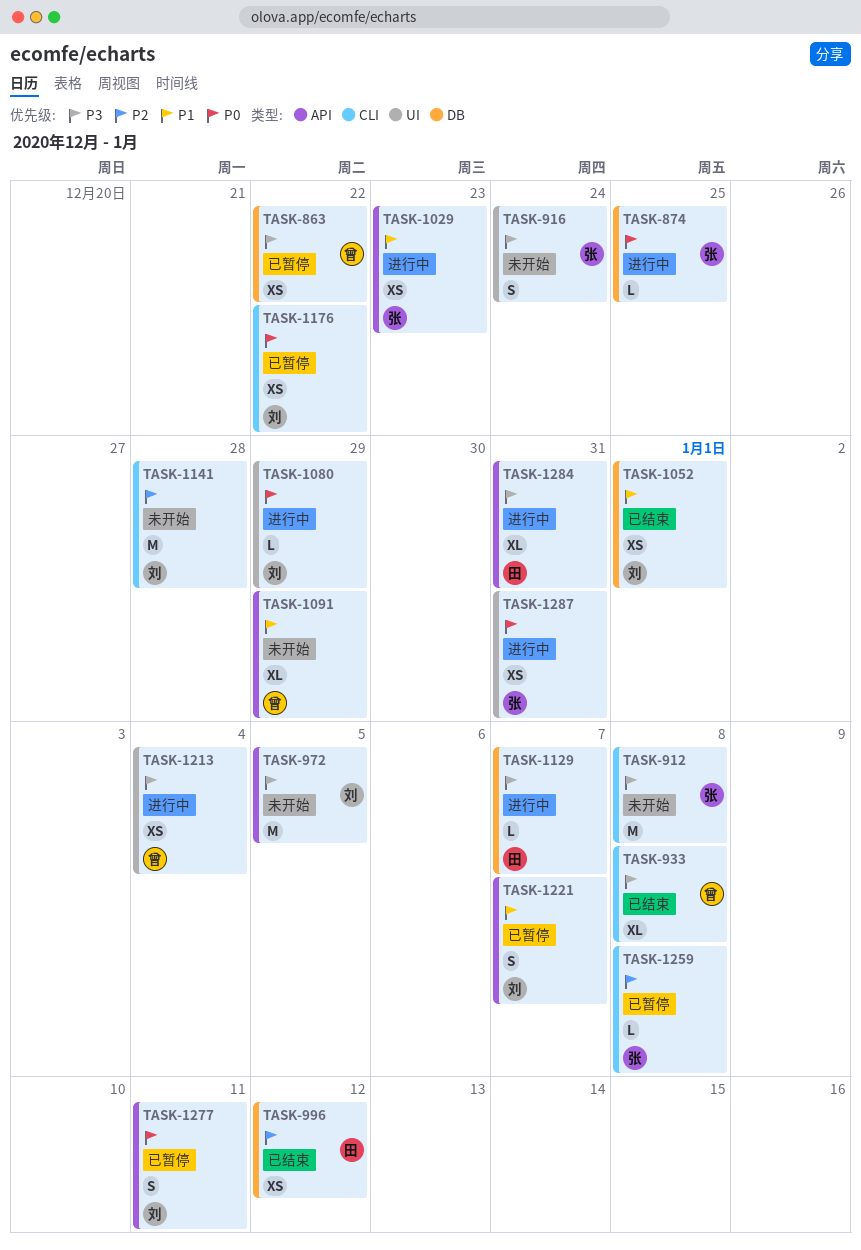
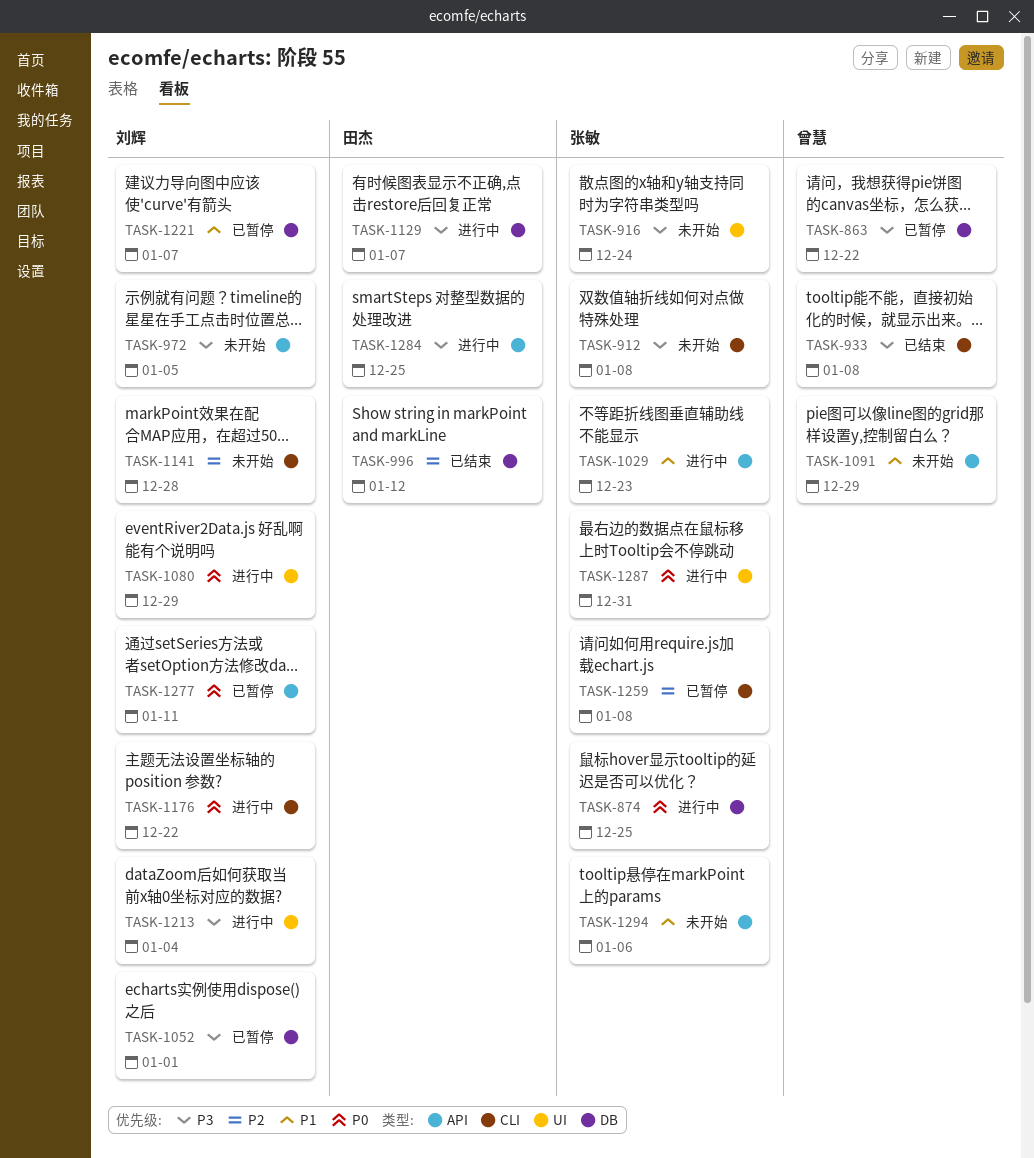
TASK-1052, status: 已结束 -> 已暂停
TASK-1052, priority: P1 -> P3
TASK-1176, status: 已暂停 -> 进行中
TASK-1213, owner: 曾慧 -> 刘辉
TASK-1221, label: API -> DB
TASK-1284, due: Dec 31 -> Dec 25
TASK-1294: none -> present

